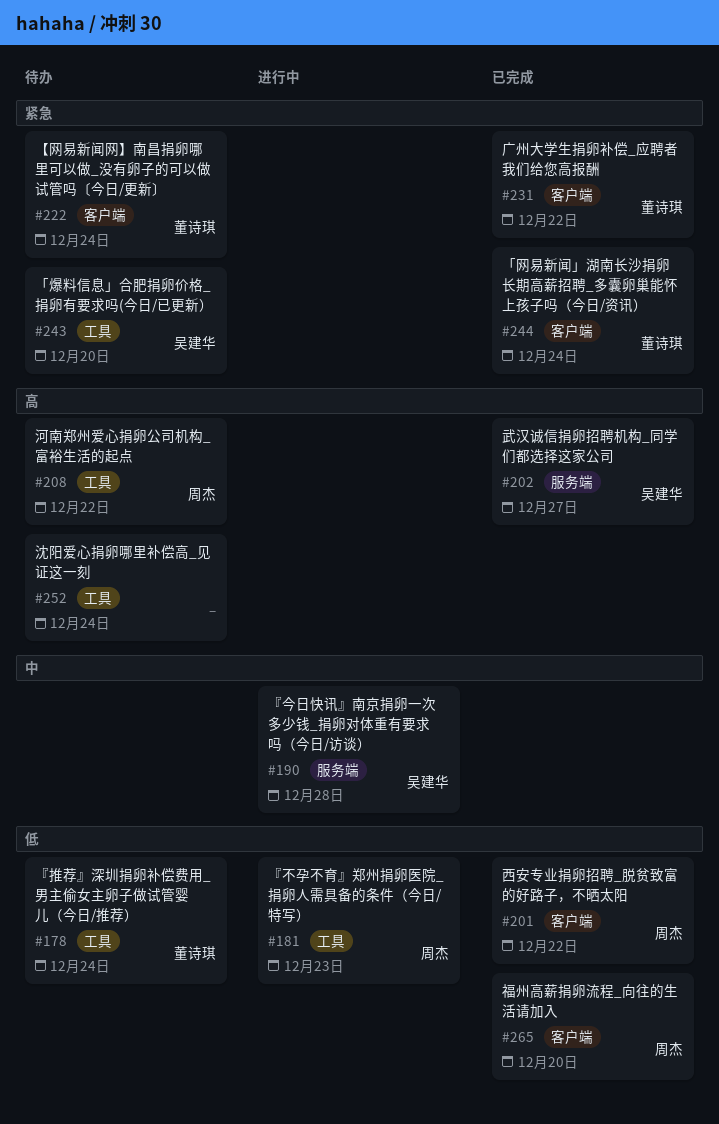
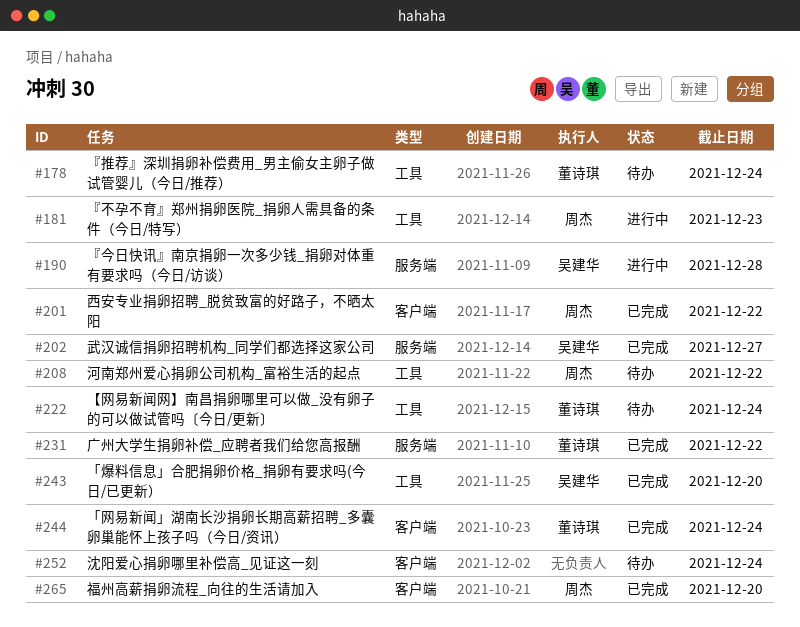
#222, label: 客户端 -> 工具
#231, label: 客户端 -> 服务端
#243, status: 待办 -> 已完成
#252, label: 工具 -> 客户端

